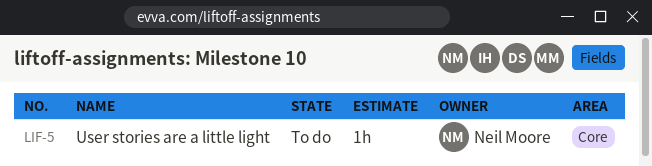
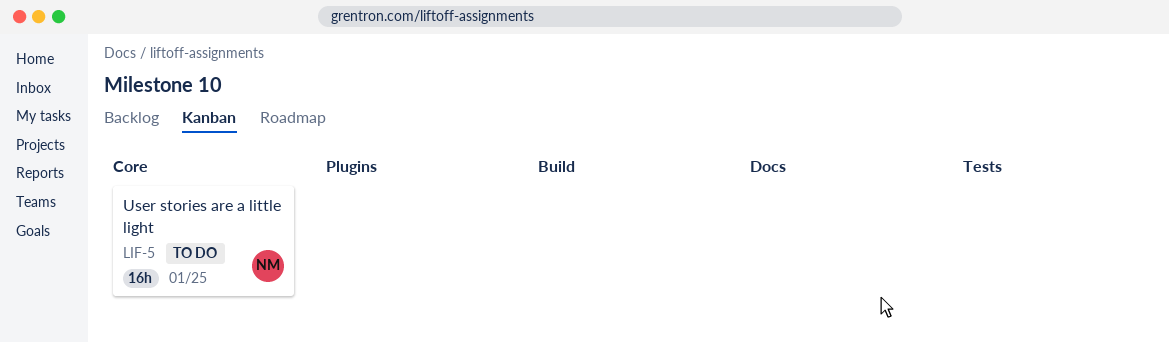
LIF-5, estimate: 1h -> 16h

